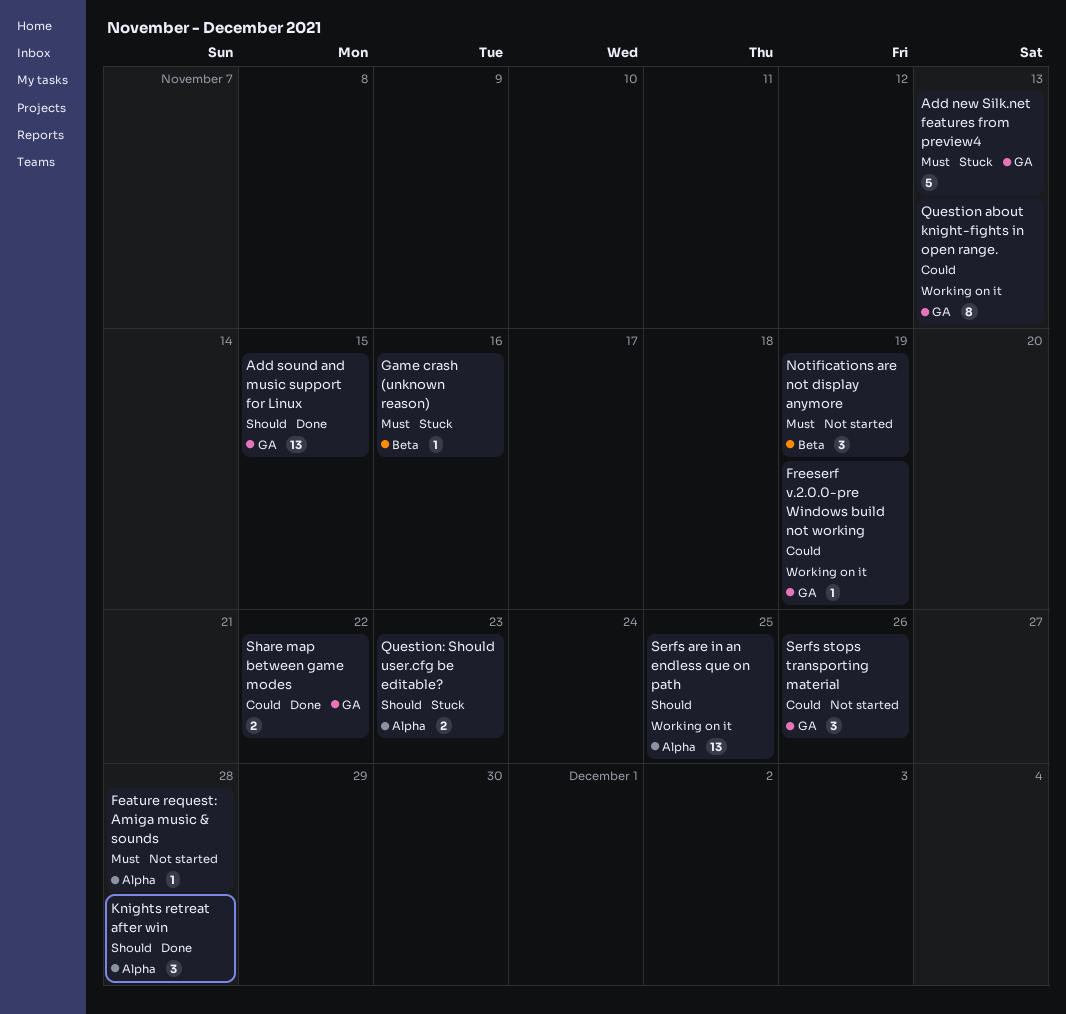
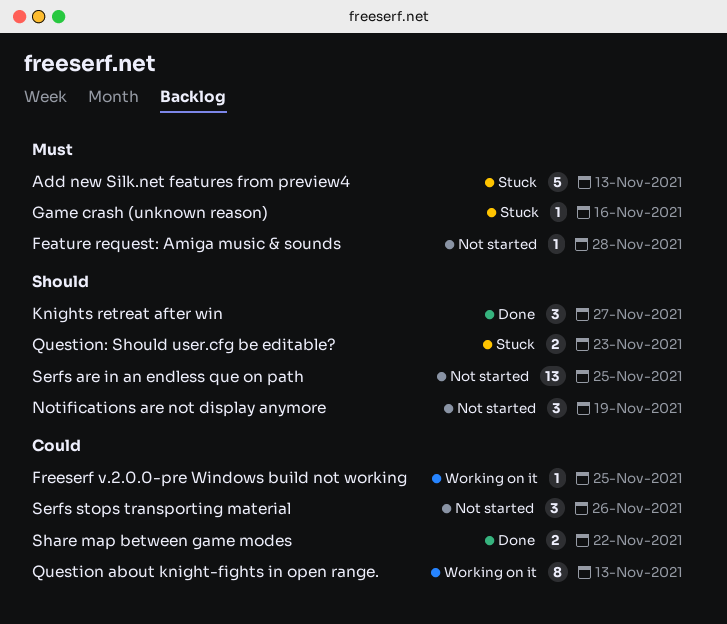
Add sound and music support for Linux: present -> none
Freeserf v.2.0.0-pre Windows build not working, due: Nov 19 -> Nov 25
Knights retreat after win, due: Nov 28 -> Nov 27
Notifications are not display anymore, priority: Must -> Should
Serfs are in an endless que on path, status: Working on it -> Not started

